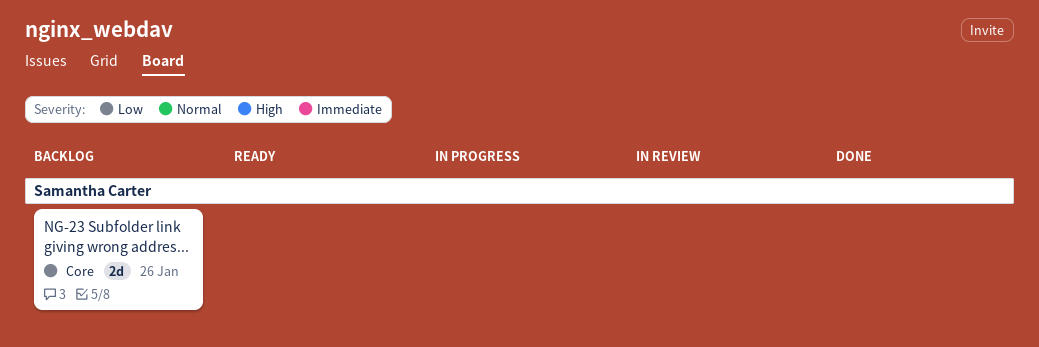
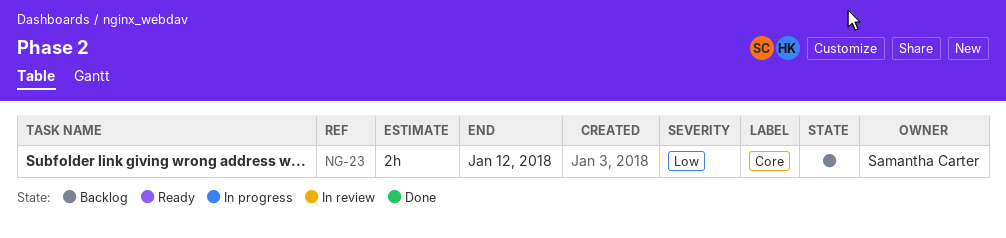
NG-23, estimate: 2d -> 2h
NG-23, due: Jan 26 -> Jan 12

